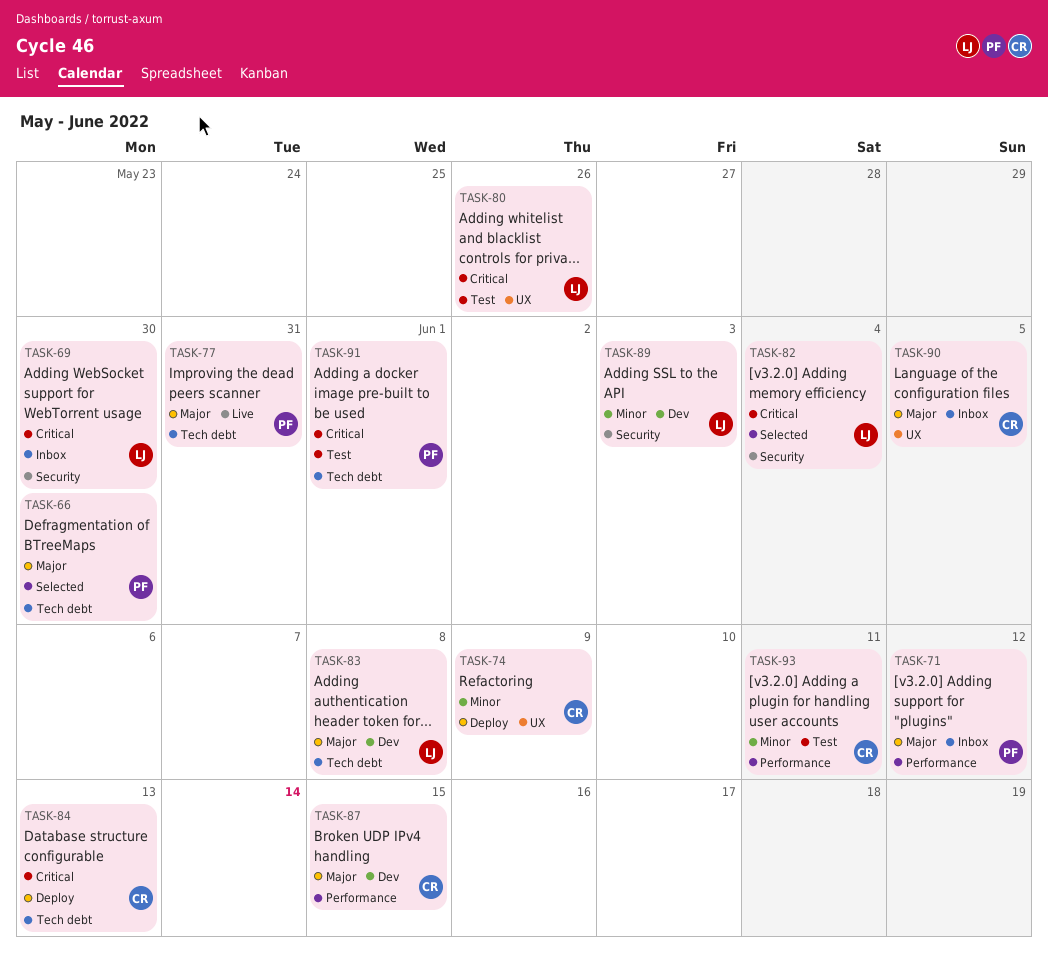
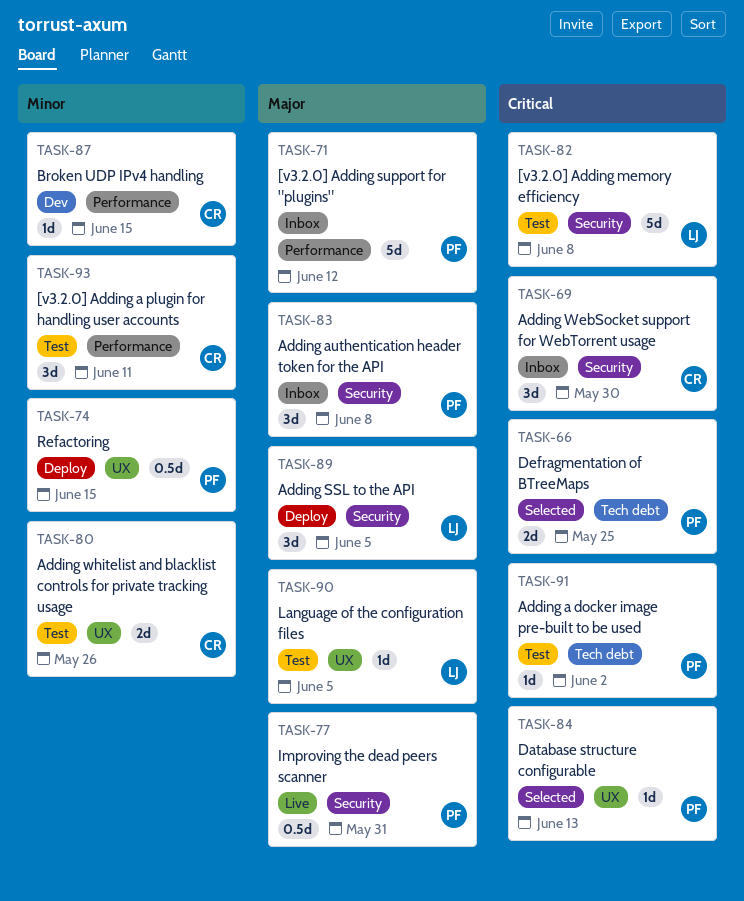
TASK-66, priority: Major -> Critical
TASK-66, due: May 30 -> May 25
TASK-69, owner: LJ -> CR
TASK-74, owner: CR -> PF
TASK-74, due: Jun 9 -> Jun 15
TASK-77, label: Tech debt -> Security
TASK-80, owner: LJ -> CR
TASK-80, priority: Critical -> Minor
TASK-82, status: Selected -> Test
TASK-82, due: Jun 4 -> Jun 8
TASK-83, status: Dev -> Inbox
TASK-83, owner: LJ -> PF
TASK-83, label: Tech debt -> Security
TASK-84, status: Deploy -> Selected
TASK-84, owner: CR -> PF
TASK-84, label: Tech debt -> UX
TASK-87, priority: Major -> Minor
TASK-89, status: Dev -> Deploy
TASK-89, priority: Minor -> Major
TASK-89, due: Jun 3 -> Jun 5
TASK-90, status: Inbox -> Test
TASK-90, owner: CR -> LJ
TASK-91, due: Jun 1 -> Jun 2

